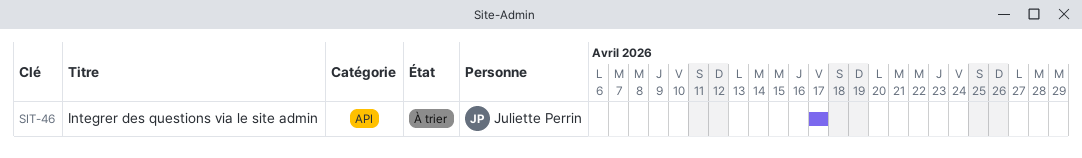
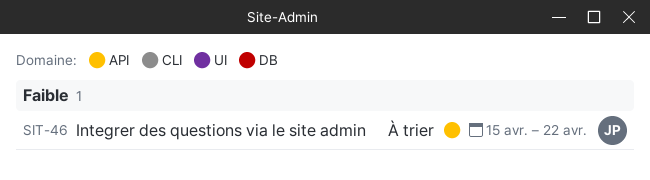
SIT-46, start: Apr 17 -> Apr 15
SIT-46, due: Apr 17 -> Apr 22

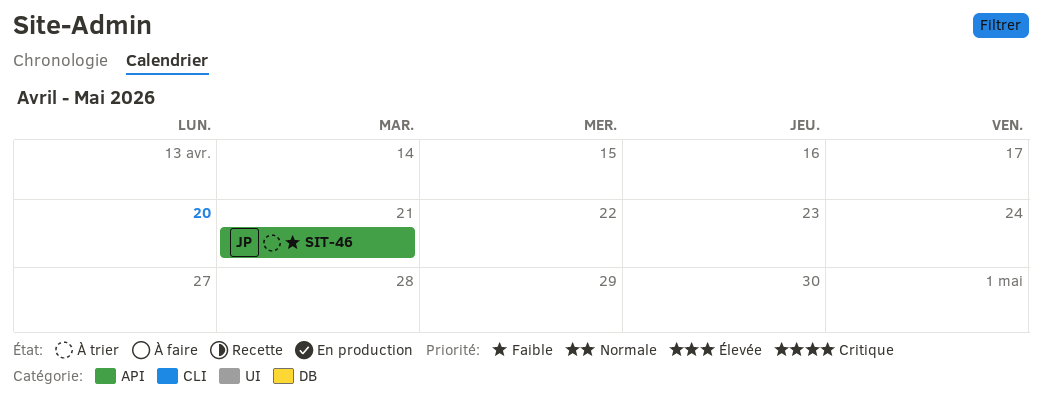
SIT-46, start: Apr 15 -> Apr 21
SIT-46, due: Apr 22 -> Apr 21

